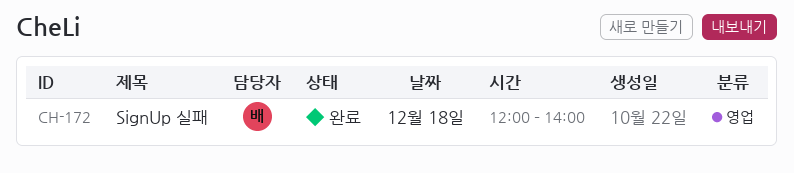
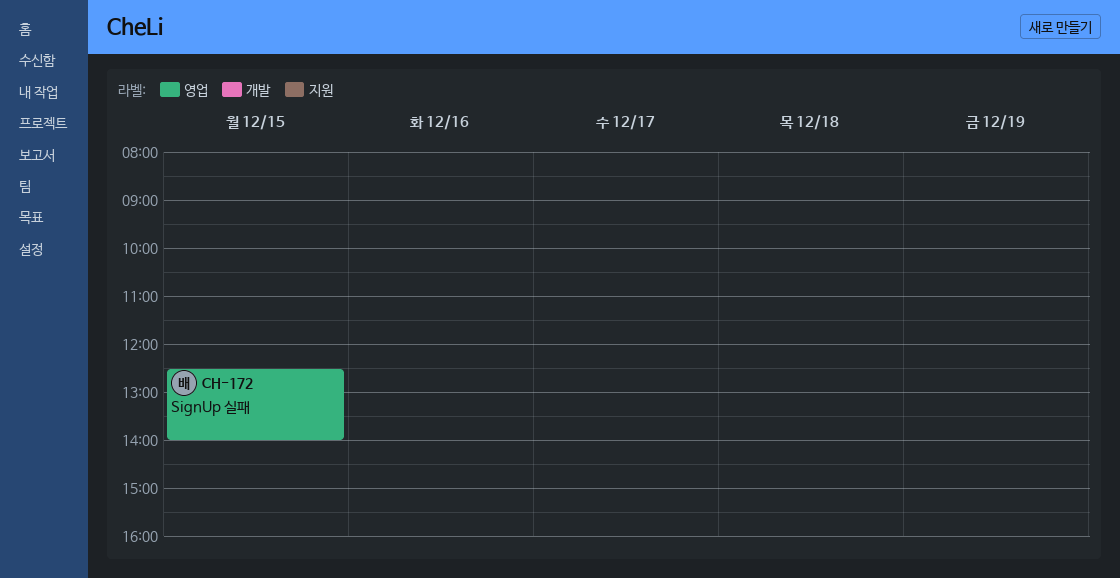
CH-172, day: Dec 18 -> Dec 15
CH-172, begins: 12:00 -> 12:30

